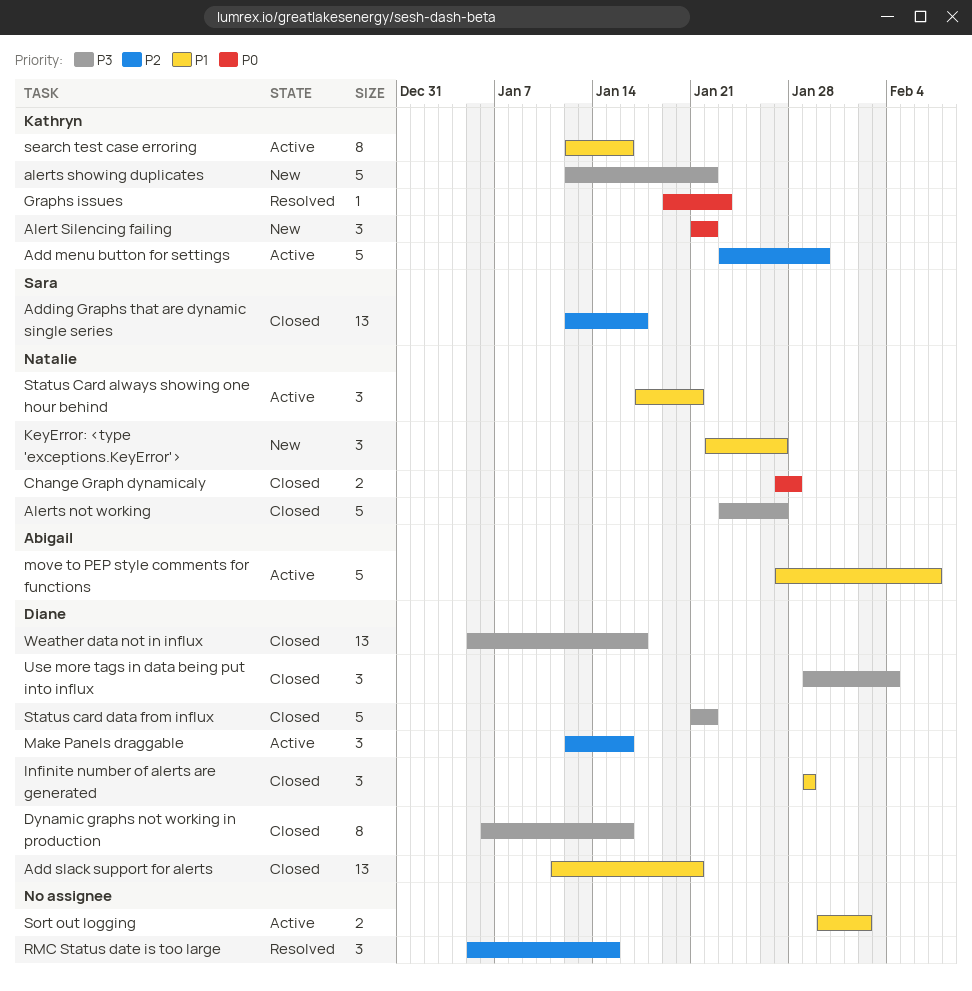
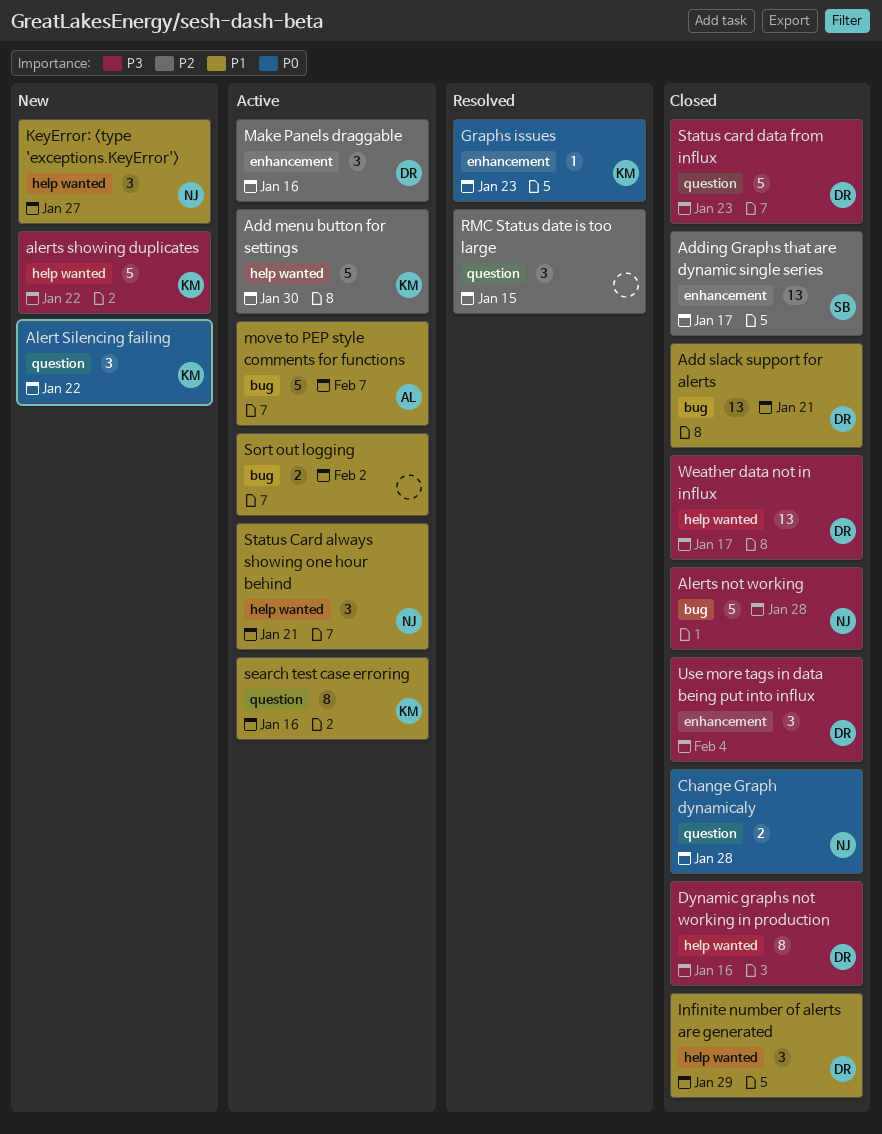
Alerts not working, due: Jan 27 -> Jan 28
Status card data from influx, due: Jan 22 -> Jan 23

